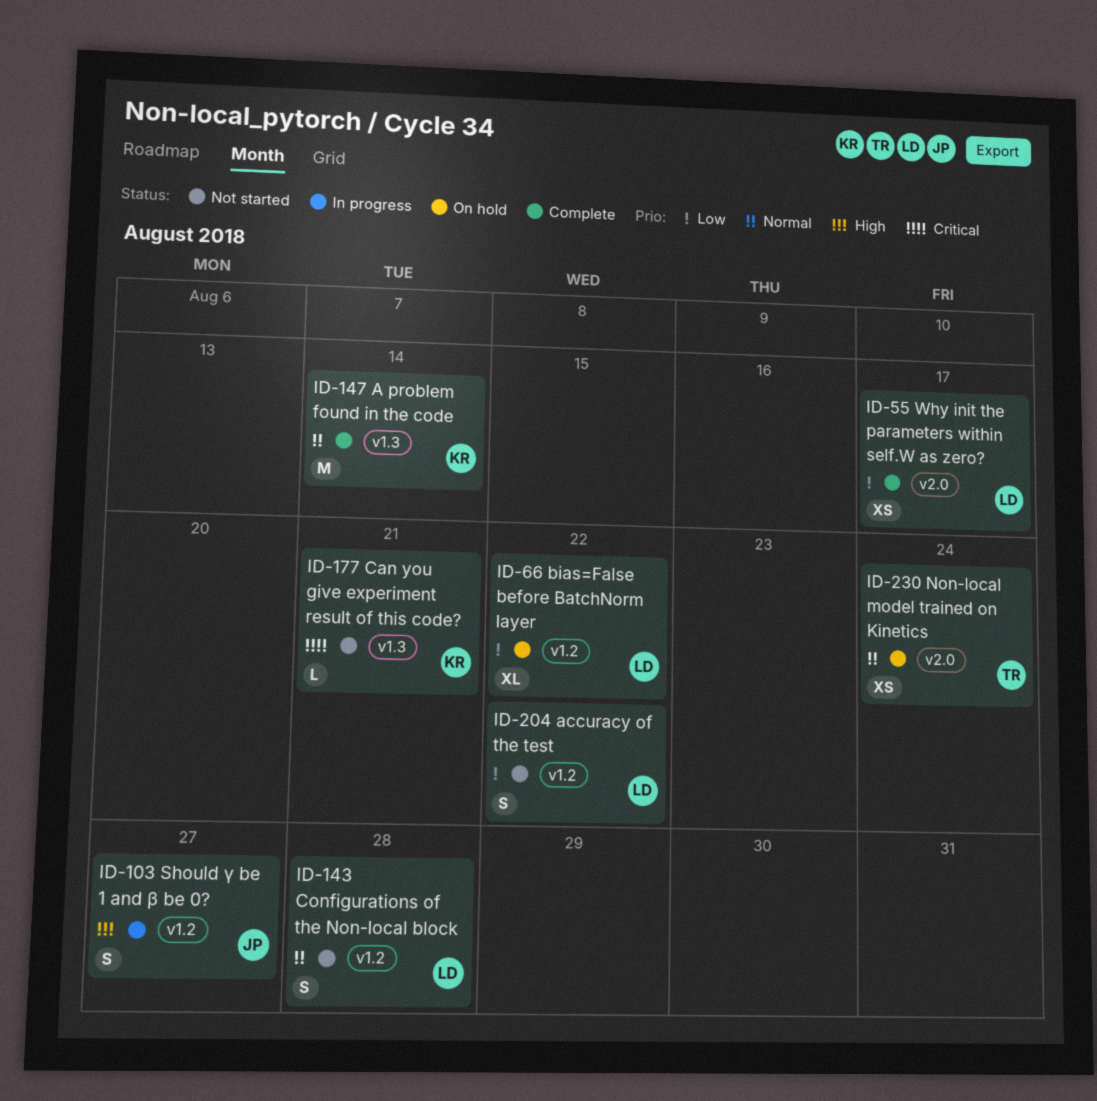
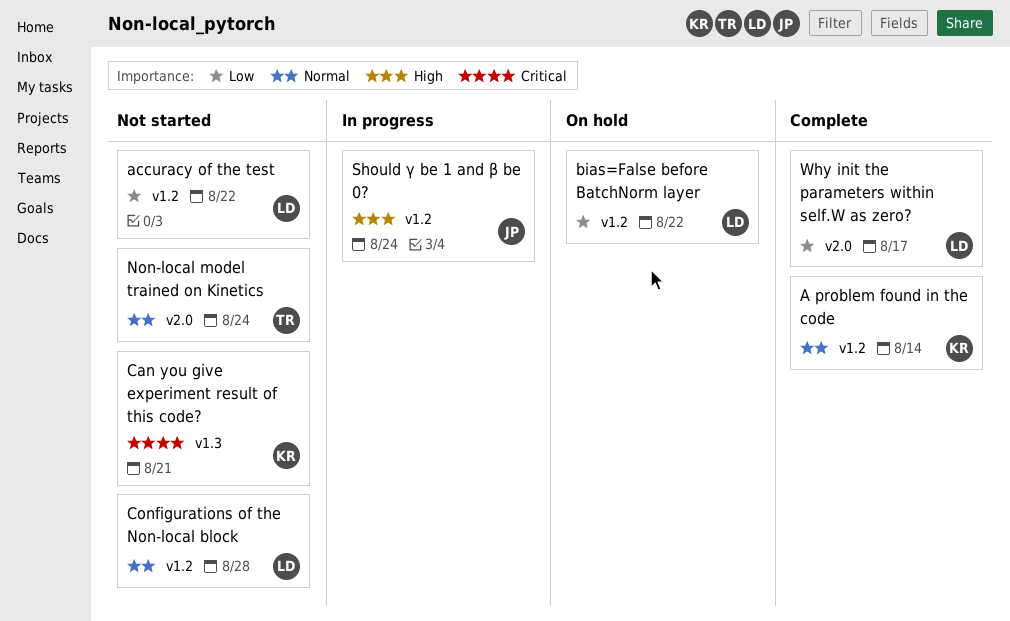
A problem found in the code, label: v1.3 -> v1.2
Non-local model trained on Kinetics, status: On hold -> Not started
Should γ be 1 and β be 0?, due: Aug 27 -> Aug 24

